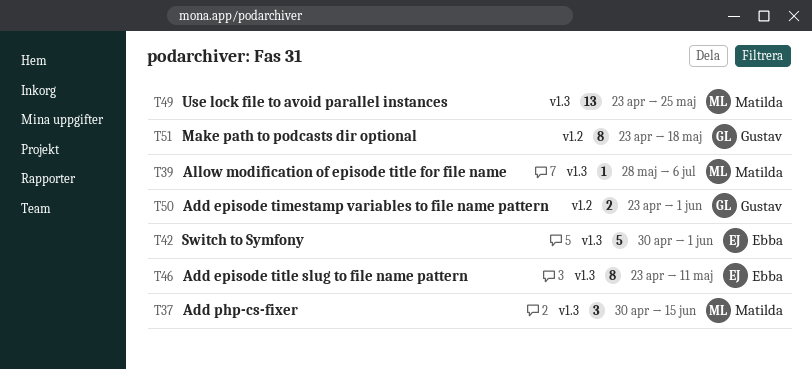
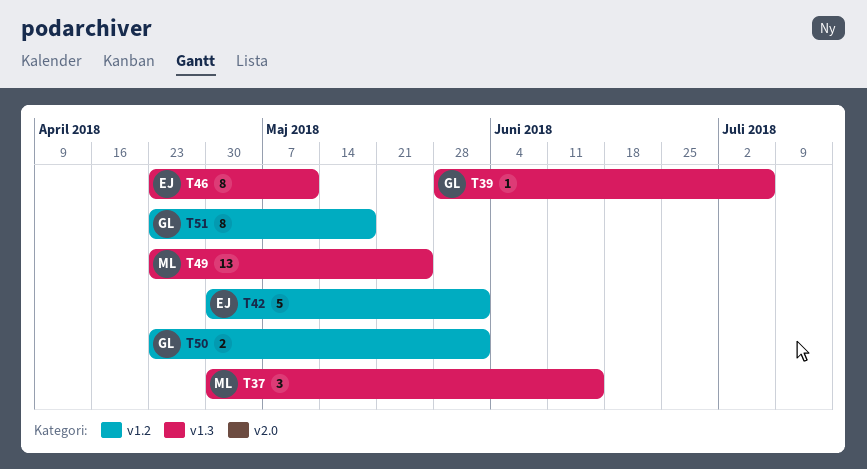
T39, owner: Matilda -> Gustav
T42, label: v1.3 -> v1.2

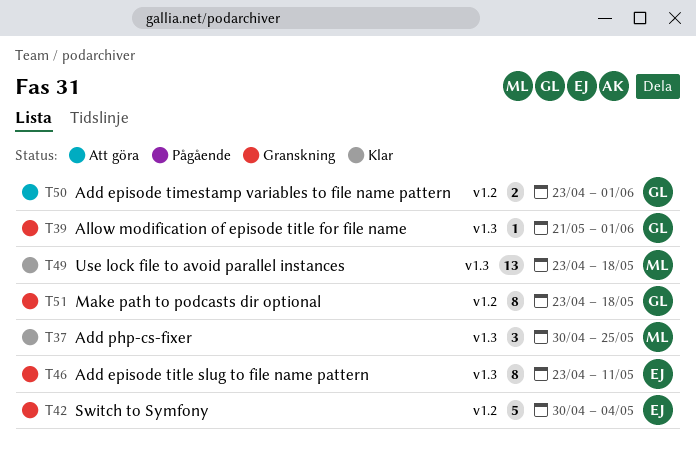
T37, due: Jun 15 -> May 25
T39, start: May 28 -> May 21
T39, due: Jul 6 -> Jun 1
T42, due: Jun 1 -> May 4
T49, due: May 25 -> May 18

